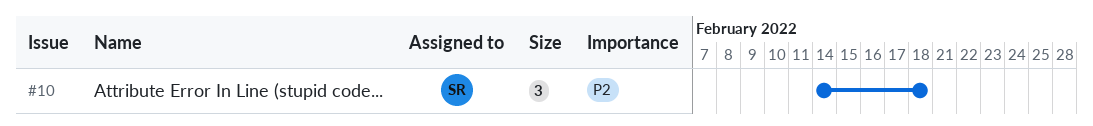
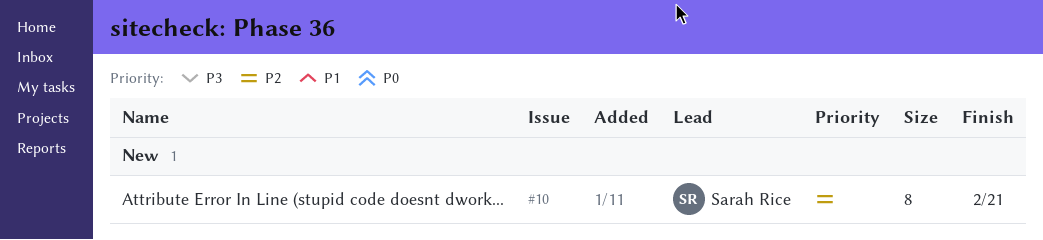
#10, estimate: 3 -> 8
#10, due: Feb 18 -> Feb 21

